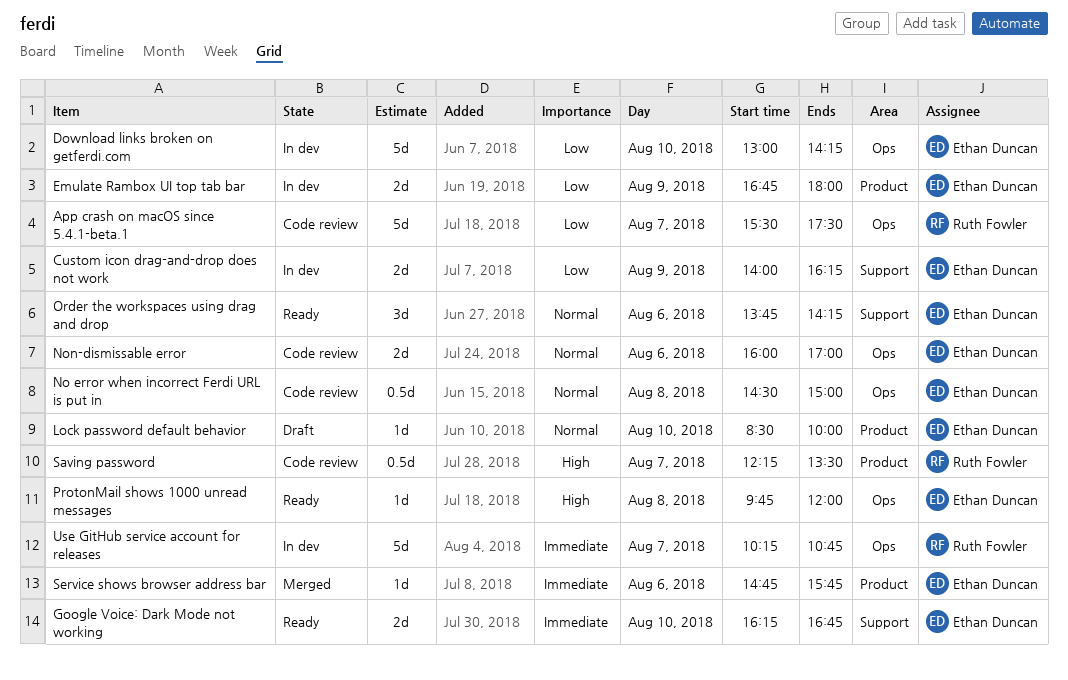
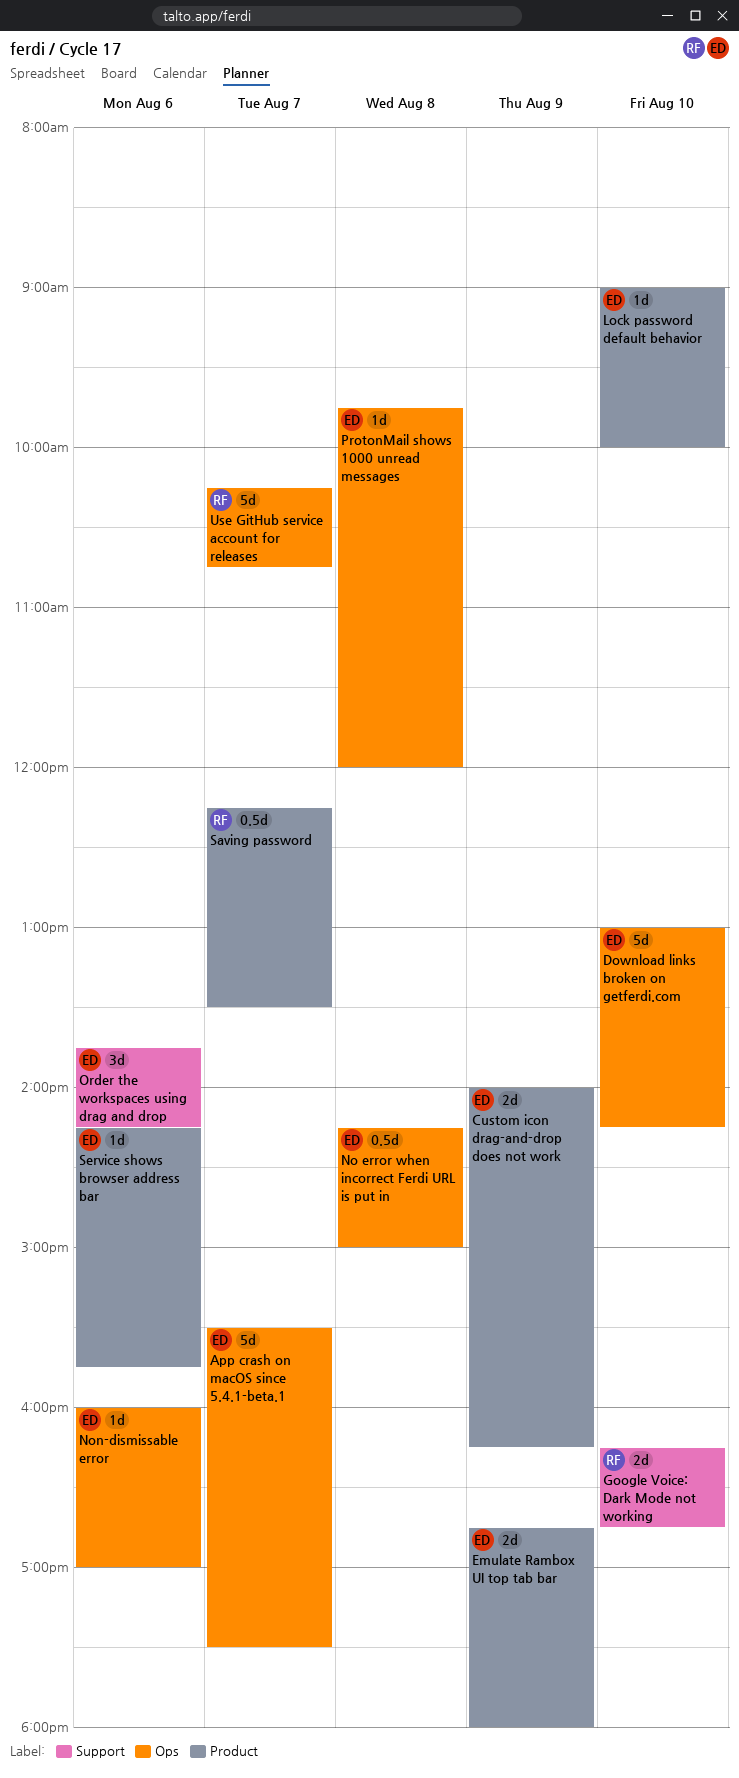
App crash on macOS since 5.4.1-beta.1, owner: Ruth Fowler -> Ethan Duncan
Custom icon drag-and-drop does not work, label: Support -> Product
Google Voice: Dark Mode not working, owner: Ethan Duncan -> Ruth Fowler
Lock password default behavior, begins: 08:30 -> 09:00
No error when incorrect Ferdi URL is put in, begins: 14:30 -> 14:15
Non-dismissable error, estimate: 2d -> 1d
Service shows browser address bar, begins: 14:45 -> 14:15

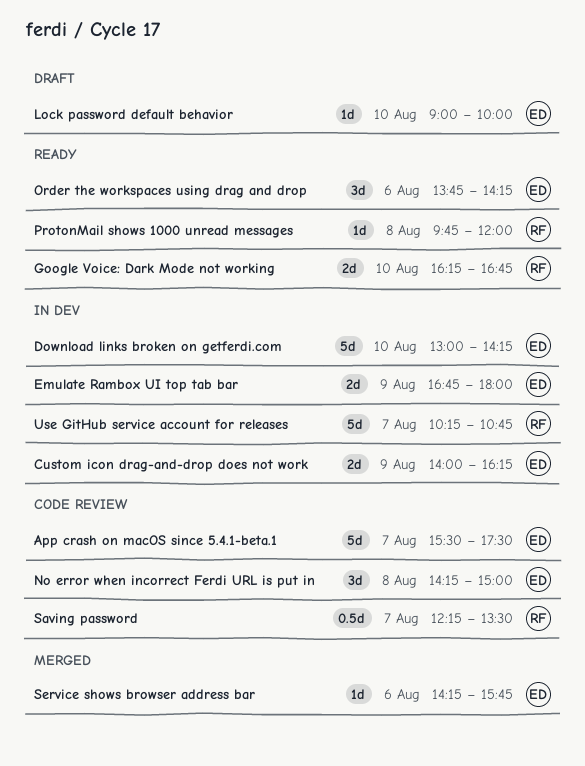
No error when incorrect Ferdi URL is put in, estimate: 0.5d -> 3d
Non-dismissable error: present -> none
ProtonMail shows 1000 unread messages, owner: ED -> RF

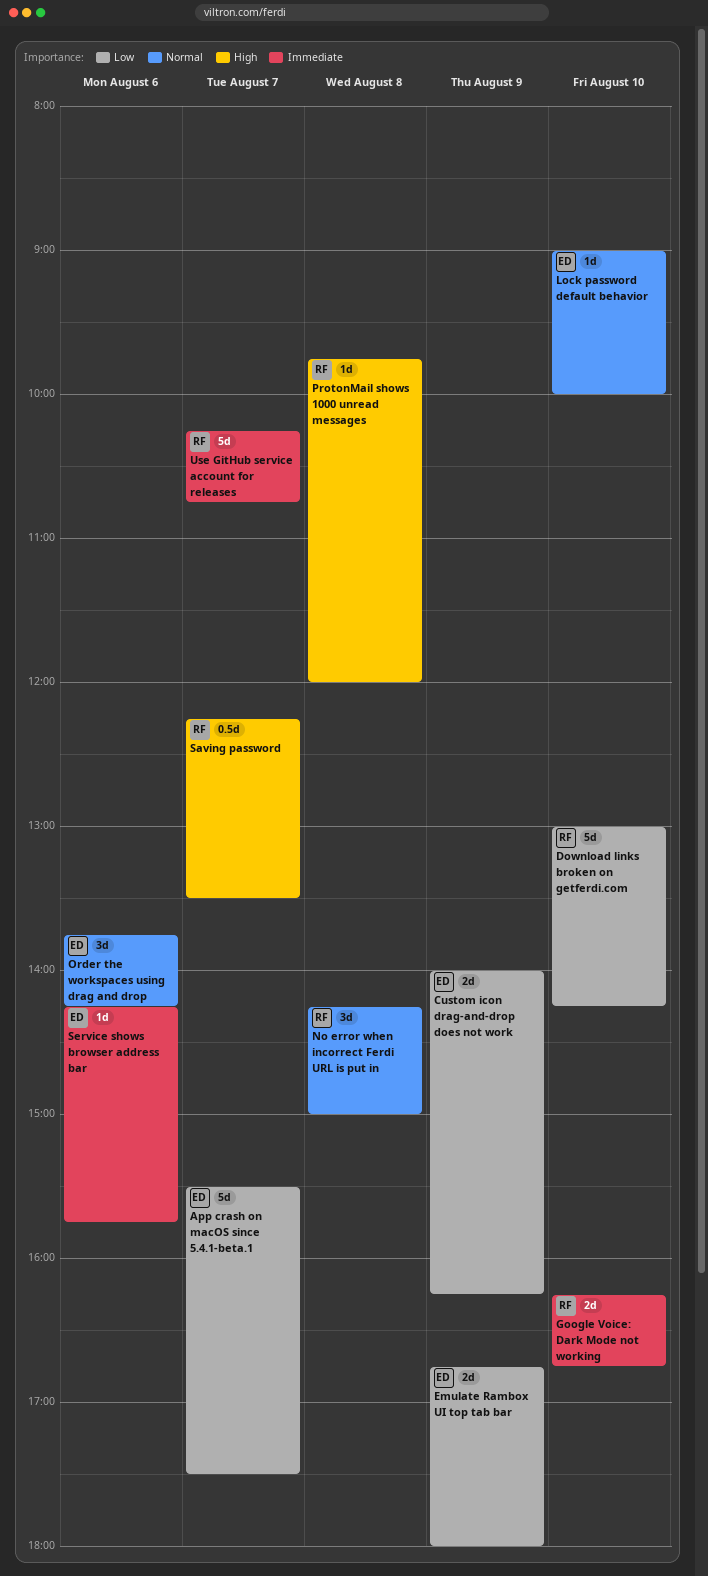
Download links broken on getferdi.com, owner: ED -> RF
No error when incorrect Ferdi URL is put in, owner: ED -> RF

